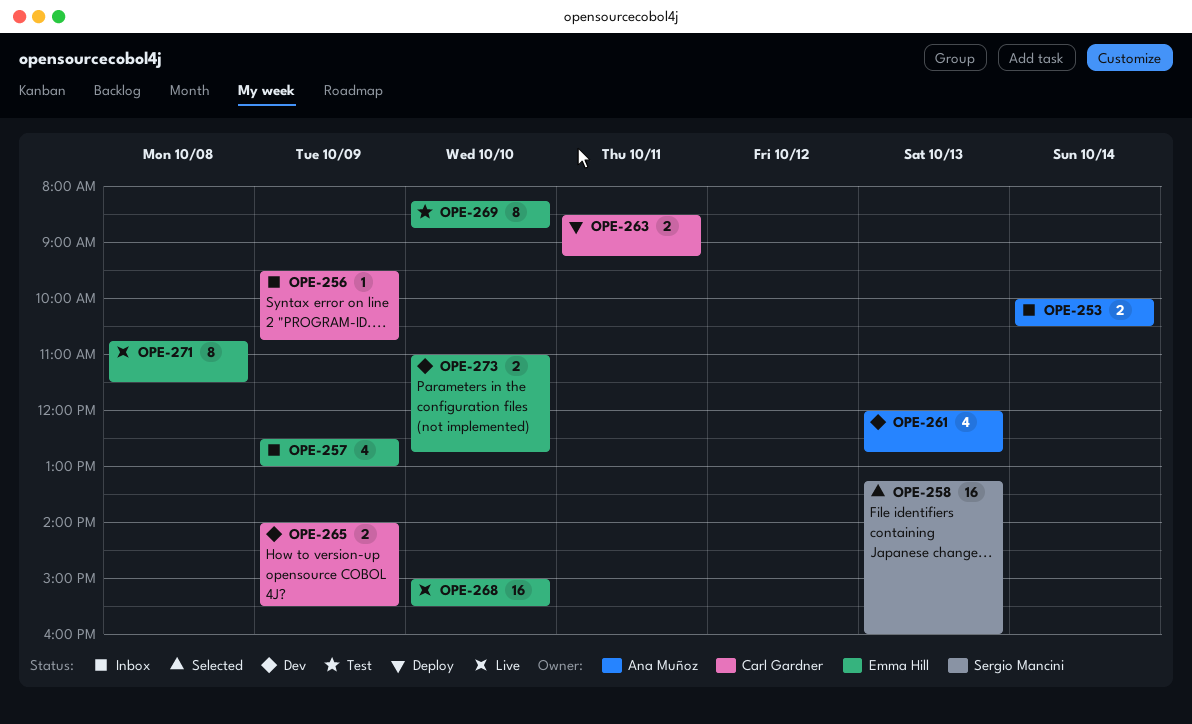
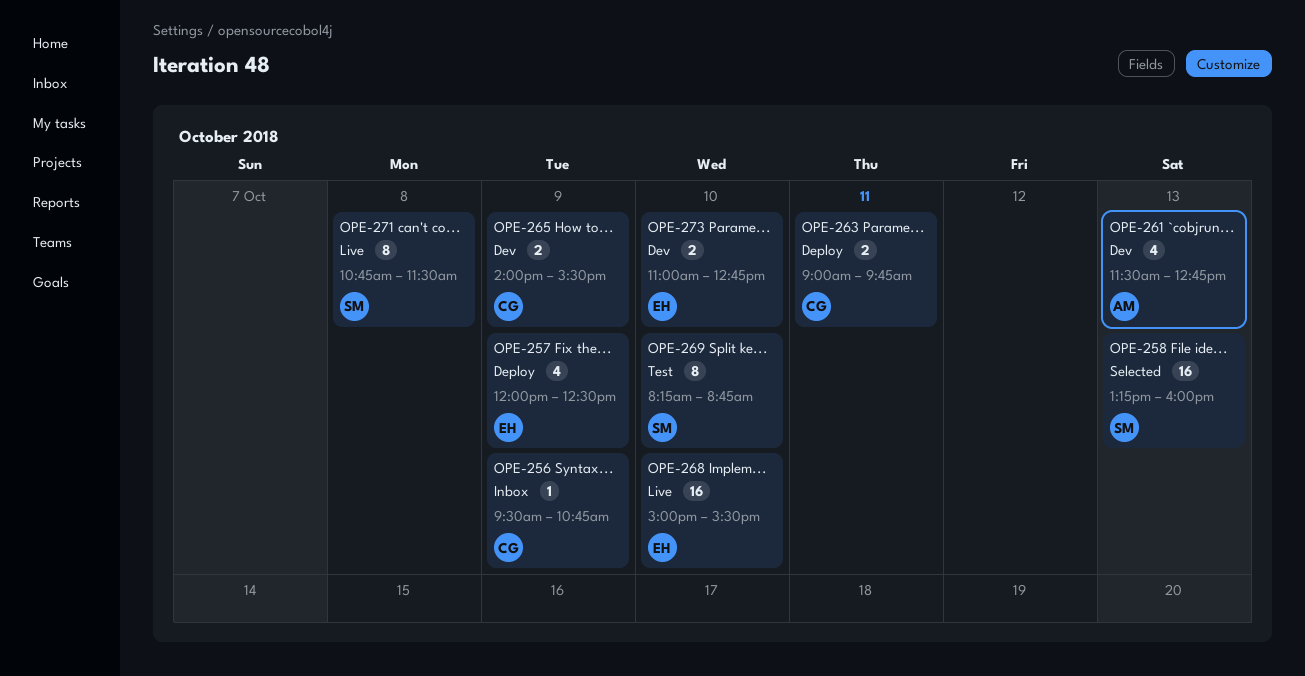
OPE-253: present -> none
OPE-257, status: Inbox -> Deploy
OPE-257, begins: 12:30 -> 12:00
OPE-257, ends: 13:00 -> 12:30
OPE-261, begins: 12:00 -> 11:30
OPE-263, begins: 08:30 -> 09:00
OPE-263, ends: 09:15 -> 09:45
OPE-269, owner: Emma Hill -> Sergio Mancini
OPE-271, owner: Emma Hill -> Sergio Mancini

